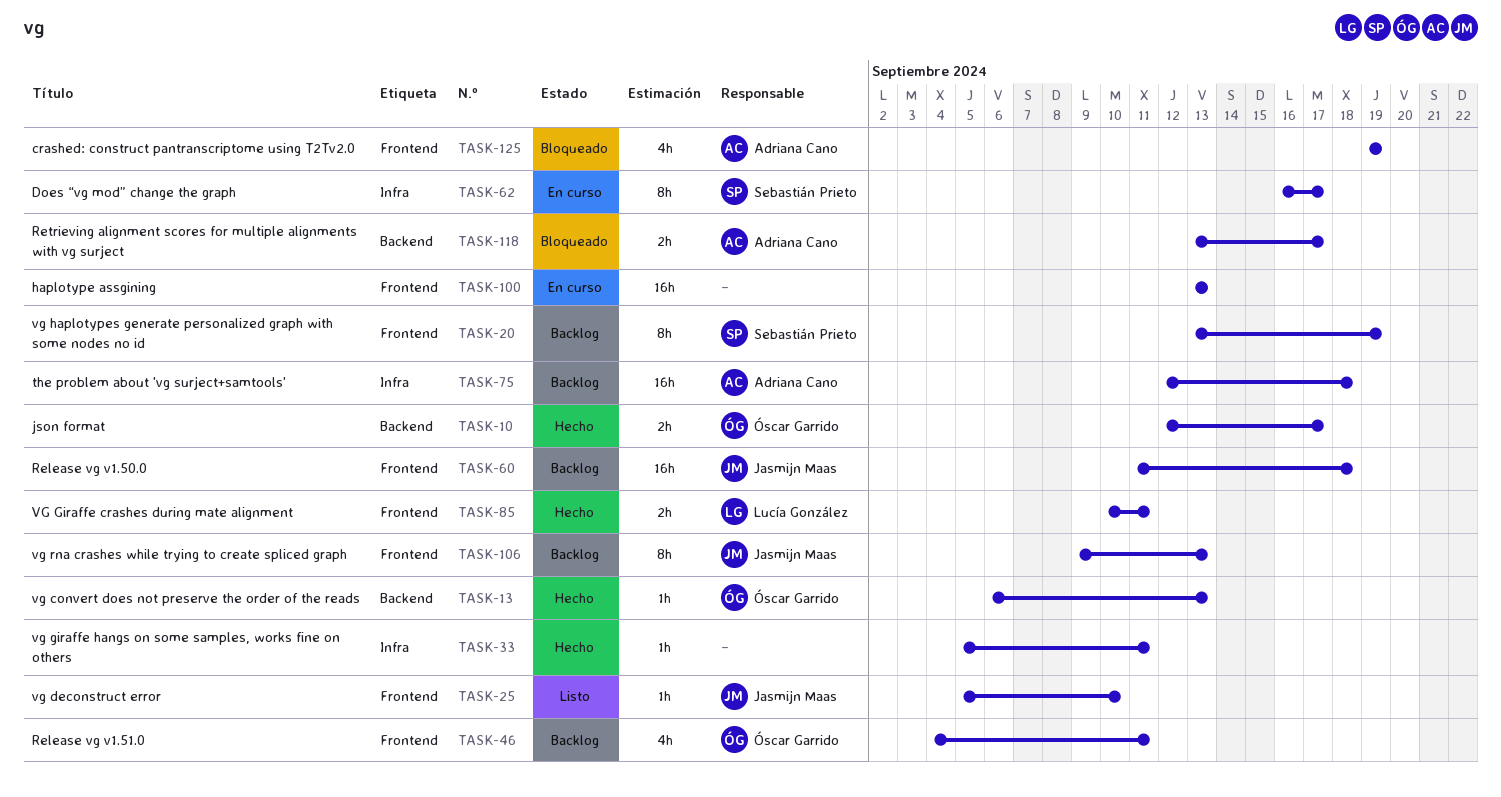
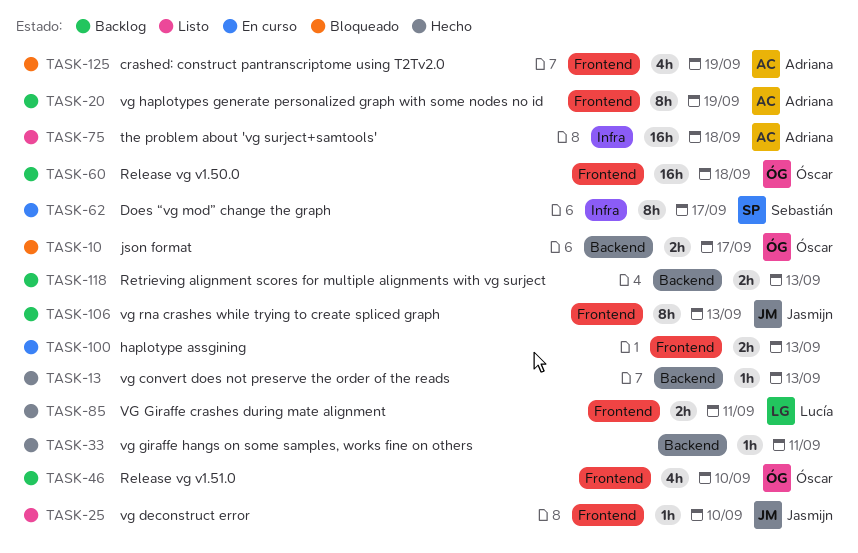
TASK-10, status: Hecho -> Bloqueado
TASK-13, owner: Óscar Garrido -> none
TASK-20, owner: Sebastián Prieto -> Adriana Cano
TASK-33, label: Infra -> Backend
TASK-46, due: Sep 11 -> Sep 10
TASK-60, owner: Jasmijn Maas -> Óscar Garrido
TASK-75, status: Backlog -> Listo
TASK-100, estimate: 16h -> 2h
TASK-118, status: Bloqueado -> Backlog
TASK-118, owner: Adriana Cano -> none
TASK-118, due: Sep 17 -> Sep 13

